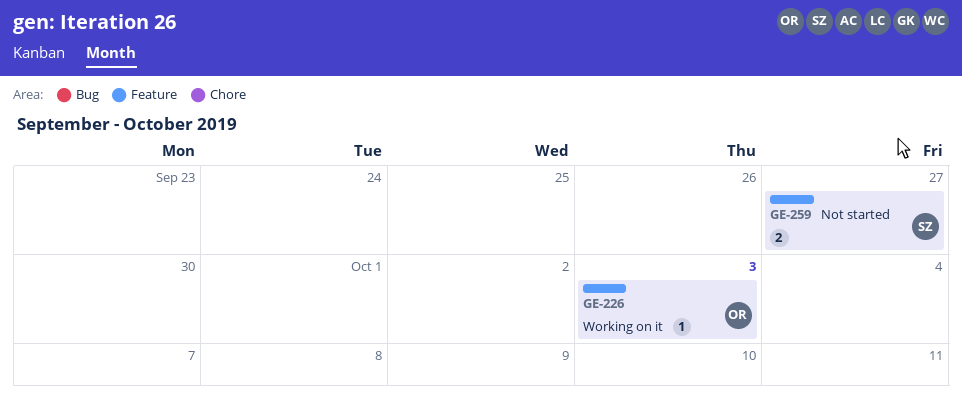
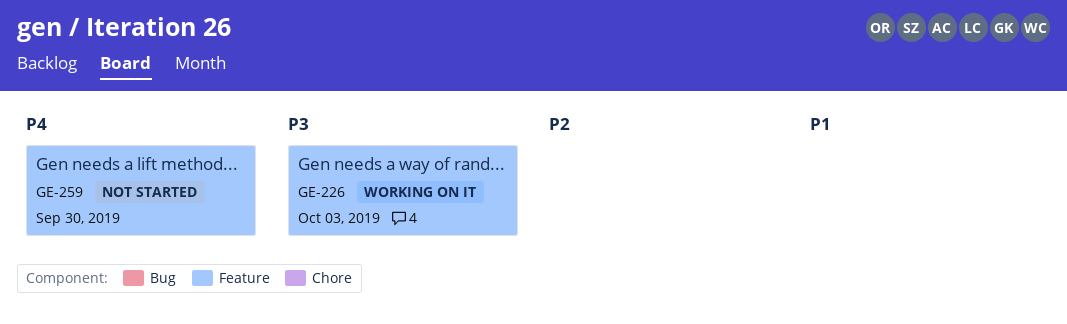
GE-259, due: Sep 27 -> Sep 30

